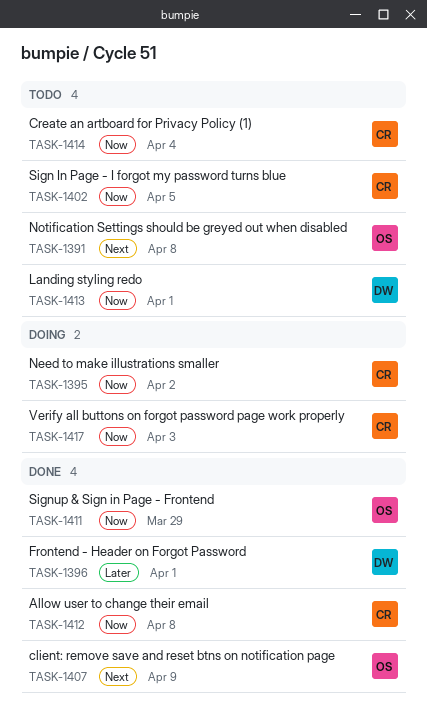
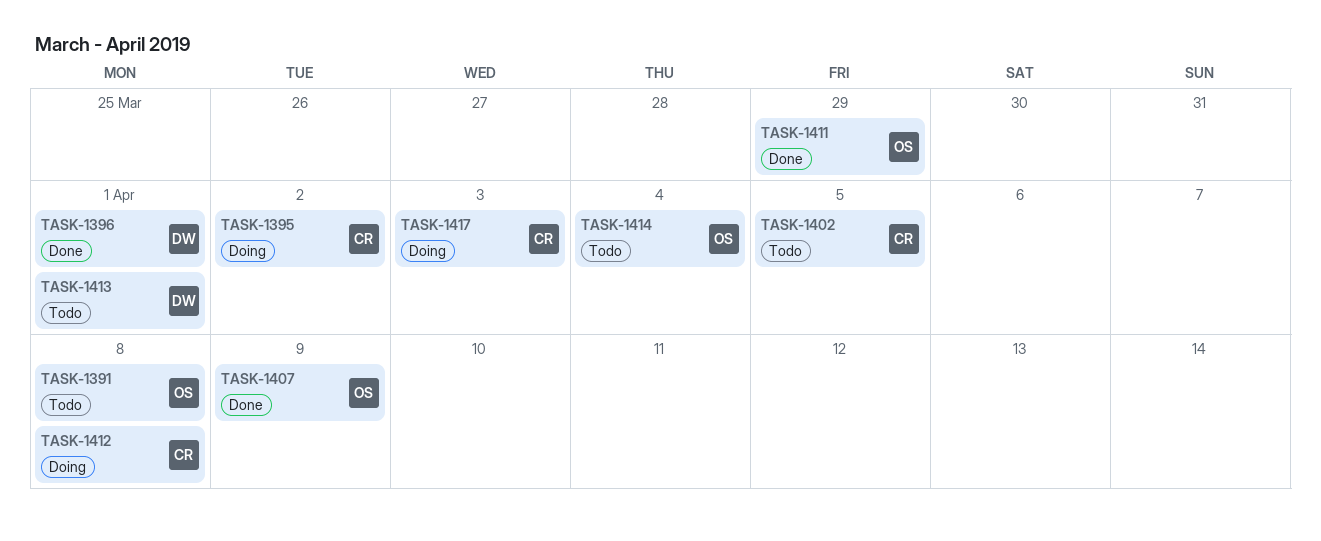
TASK-1412, status: Done -> Doing
TASK-1414, owner: CR -> OS

